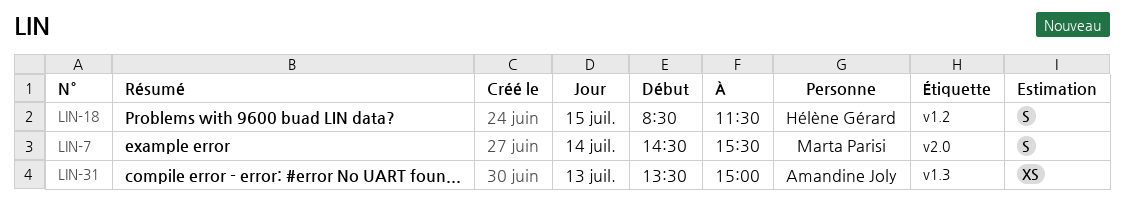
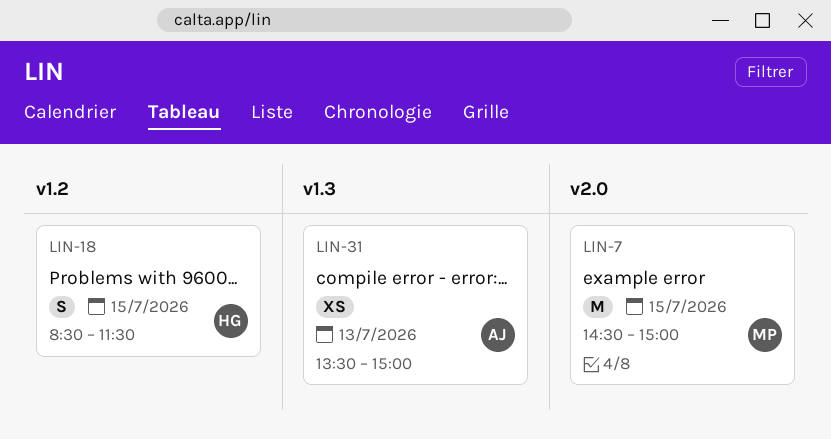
LIN-7, estimate: S -> M
LIN-7, day: Jul 14 -> Jul 15
LIN-7, ends: 15:30 -> 15:00

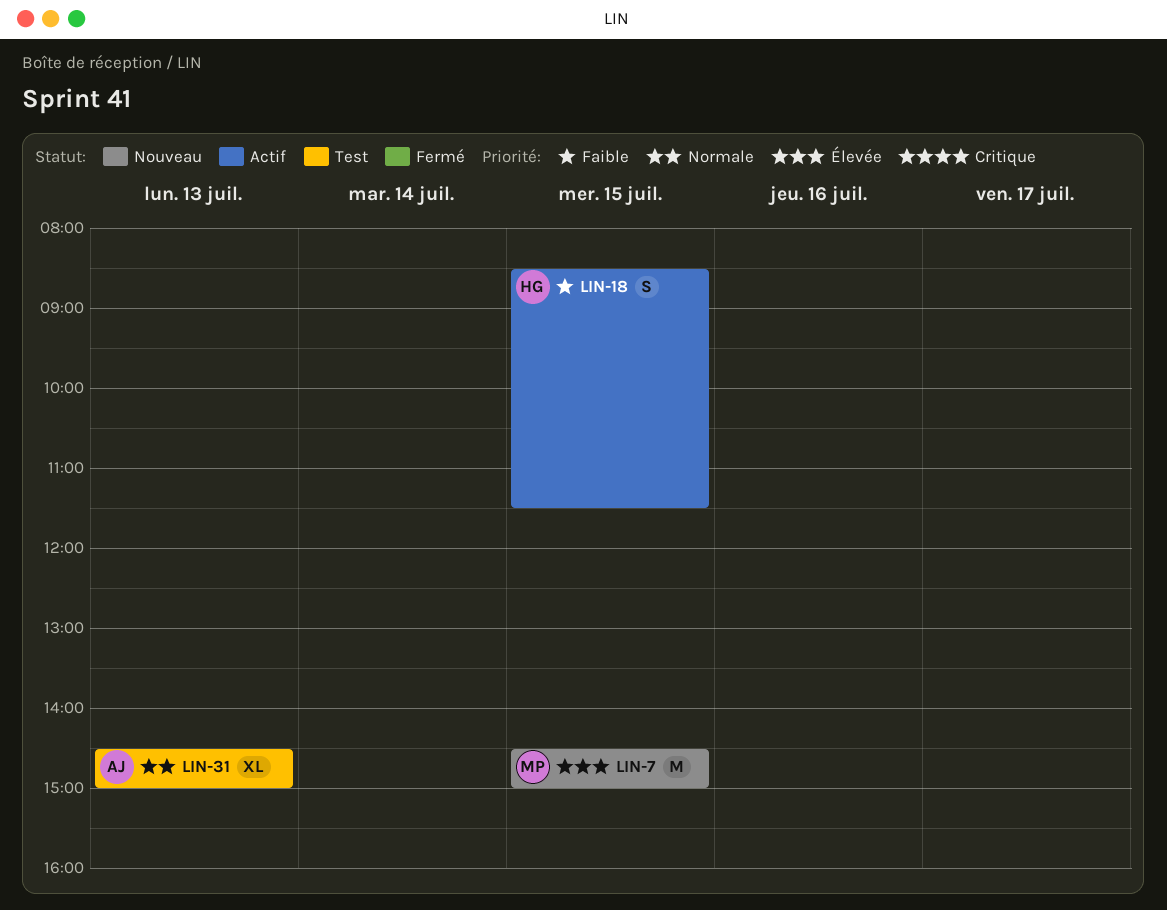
LIN-31, estimate: XS -> XL
LIN-31, begins: 13:30 -> 14:30

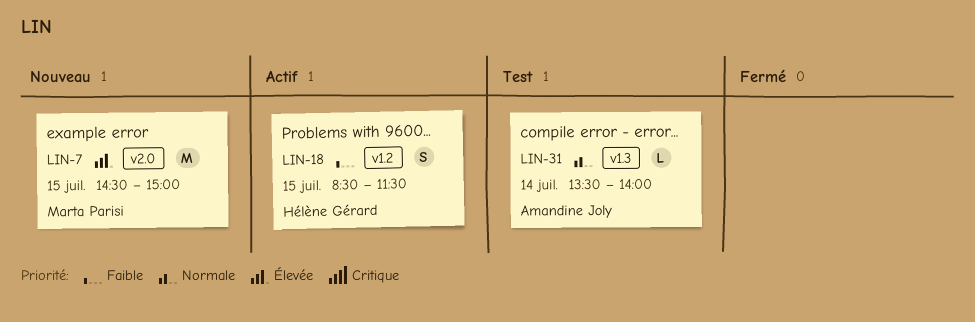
LIN-31, estimate: XL -> L
LIN-31, day: Jul 13 -> Jul 14
LIN-31, begins: 14:30 -> 13:30
LIN-31, ends: 15:00 -> 14:00

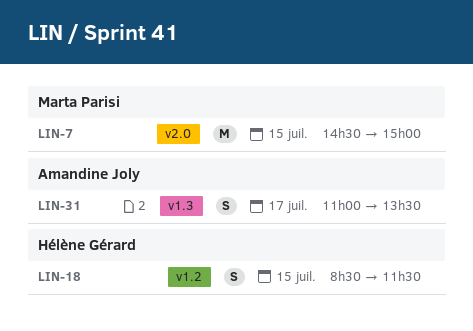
LIN-31, estimate: L -> S
LIN-31, day: Jul 14 -> Jul 17
LIN-31, begins: 13:30 -> 11:00
LIN-31, ends: 14:00 -> 13:30

